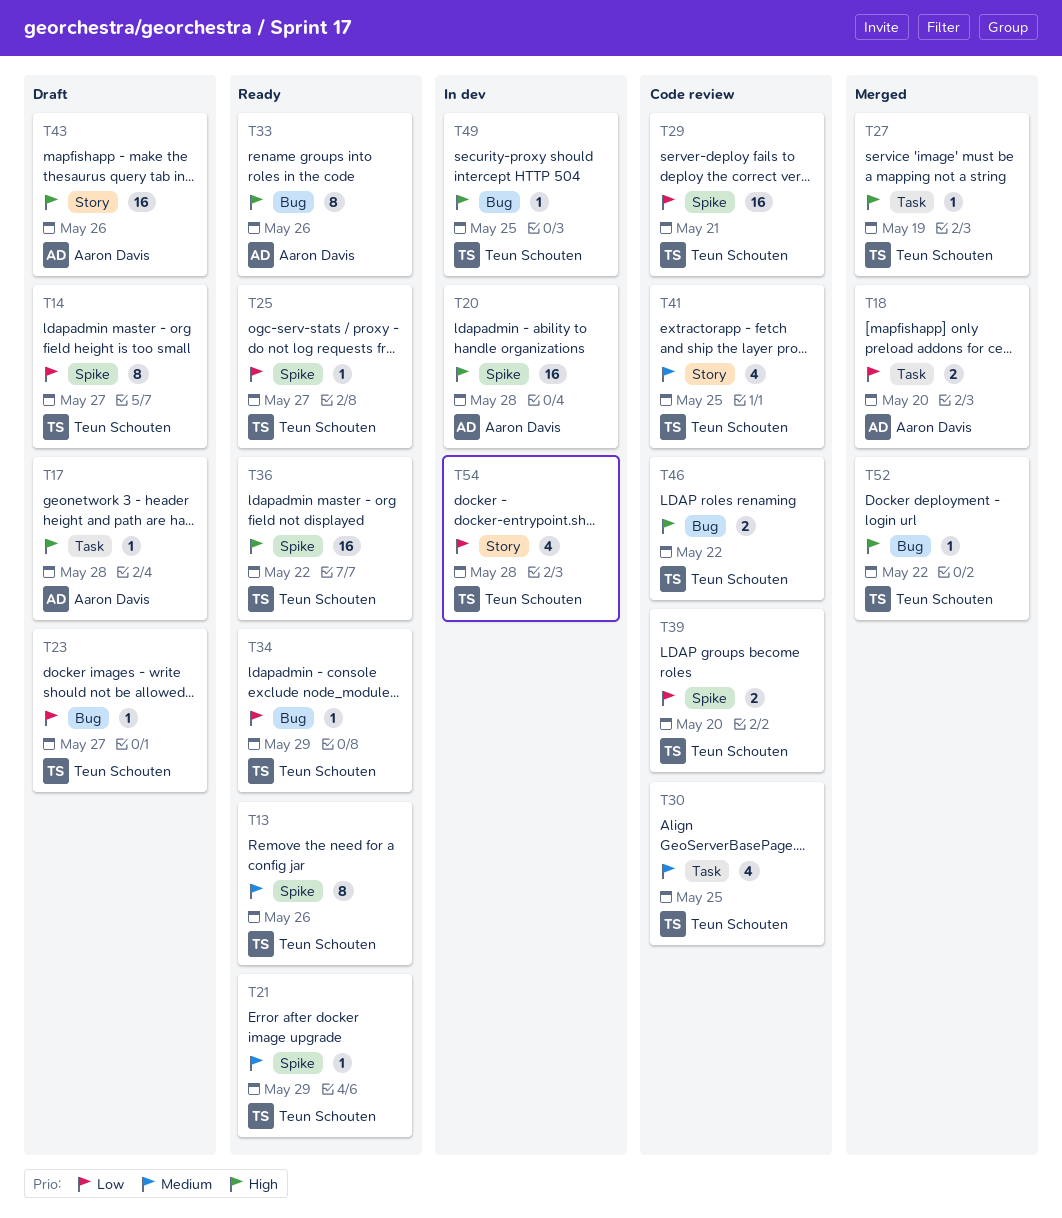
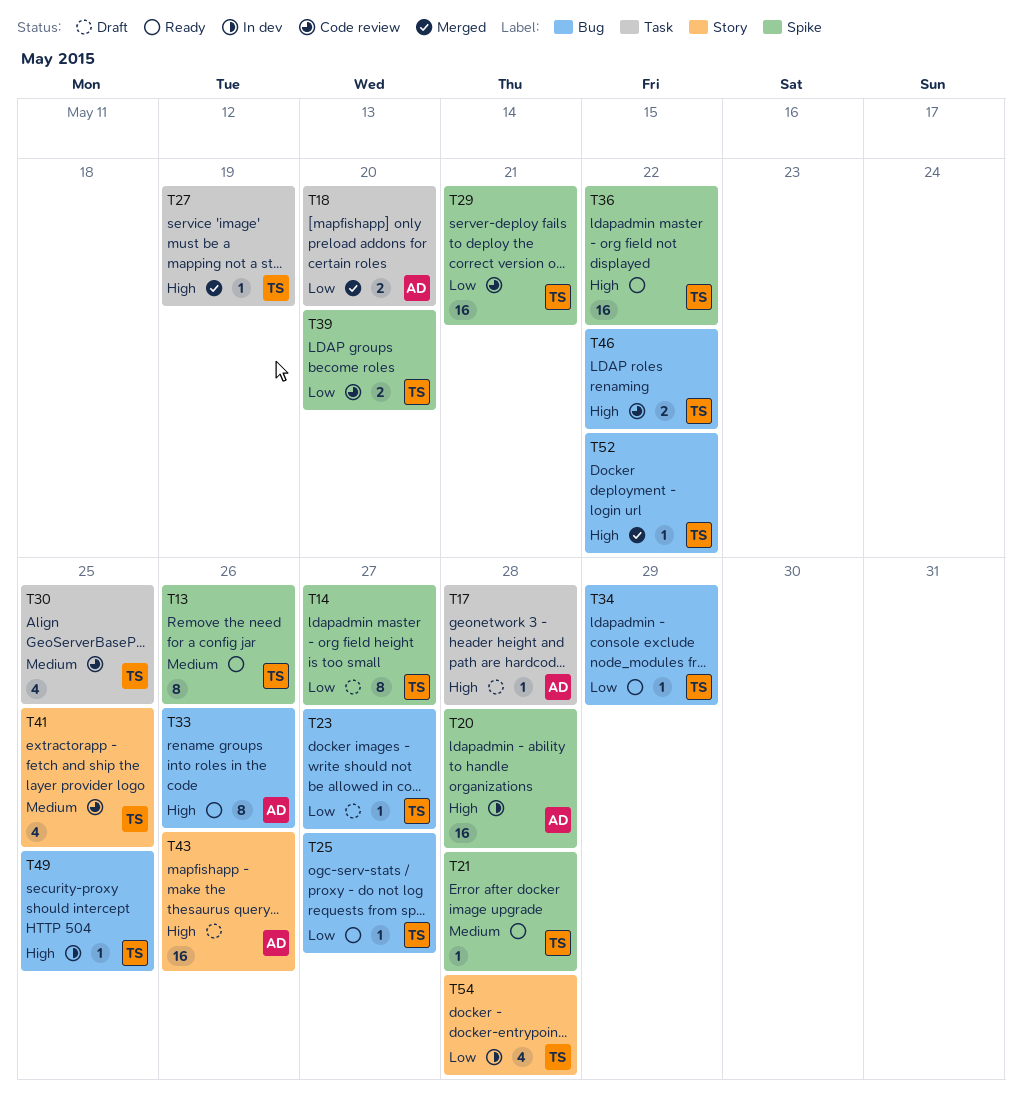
T21, due: May 29 -> May 28
T25, label: Spike -> Bug

